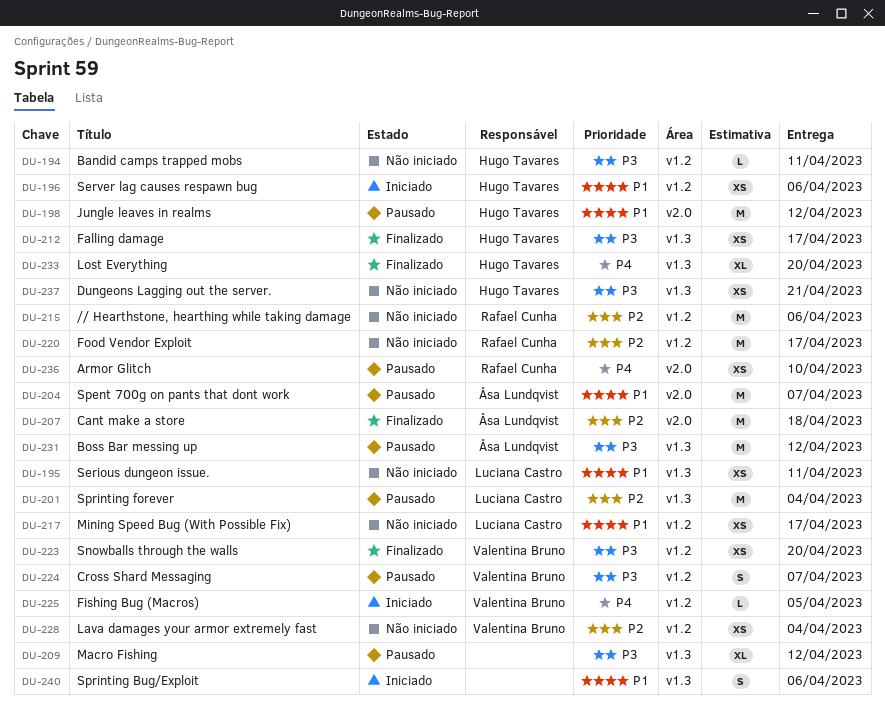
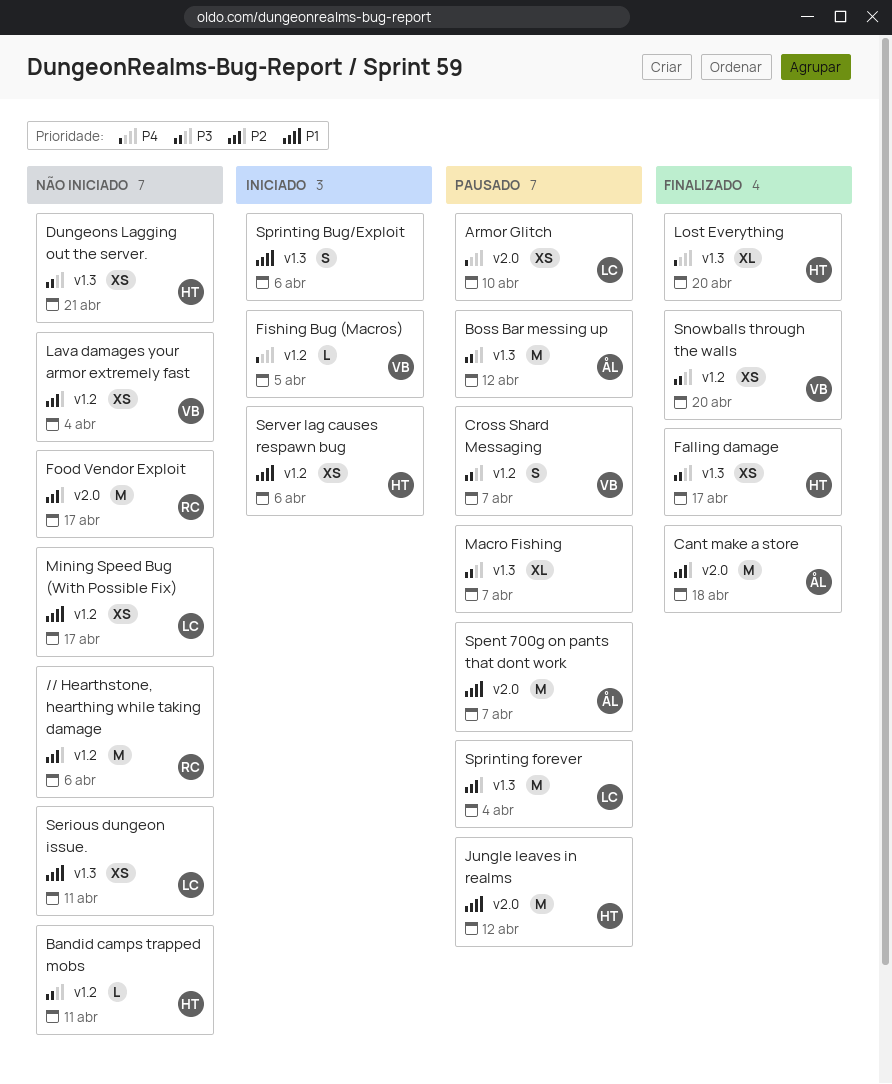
Armor Glitch, owner: Rafael Cunha -> Luciana Castro
Food Vendor Exploit, label: v1.2 -> v2.0
Macro Fishing, due: Apr 12 -> Apr 7

